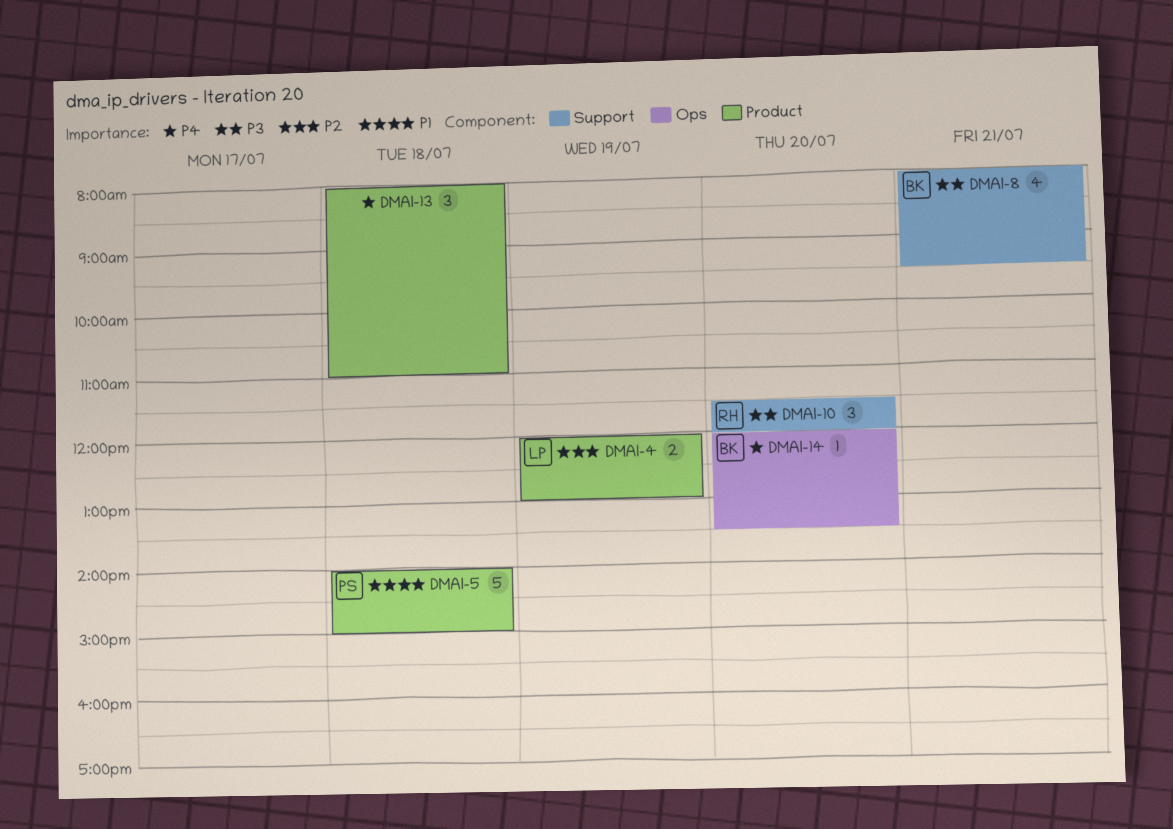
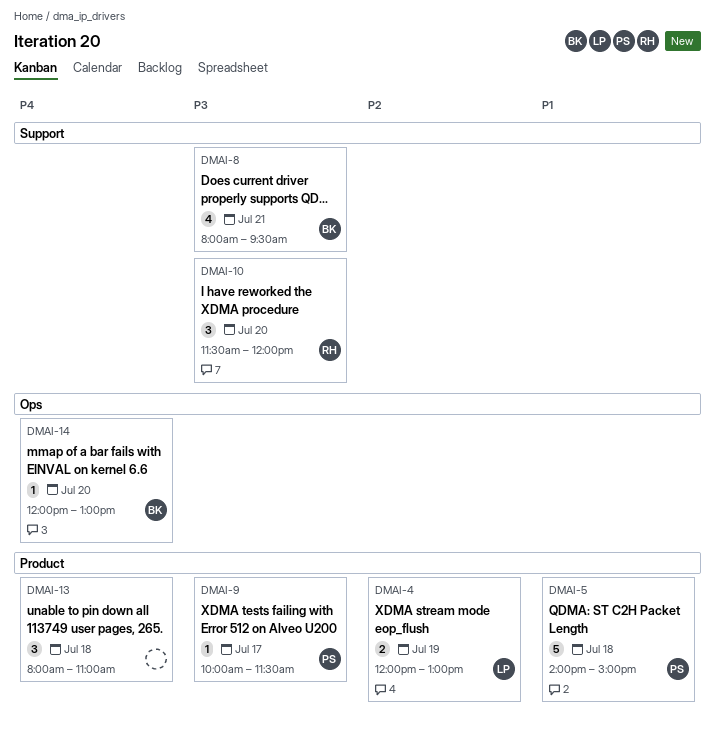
DMAI-9: none -> present
DMAI-14, ends: 13:30 -> 13:00

